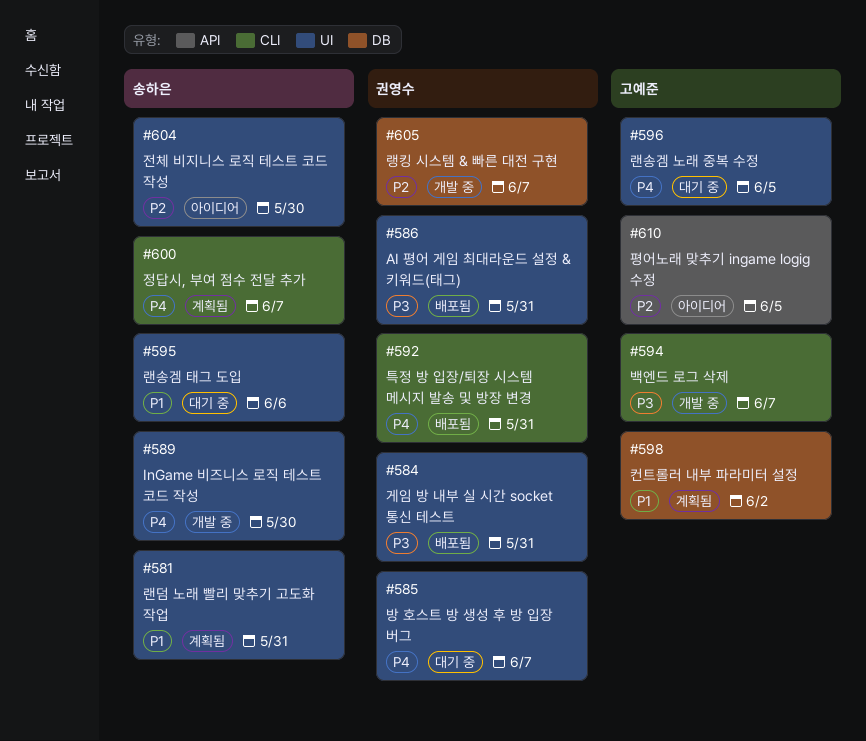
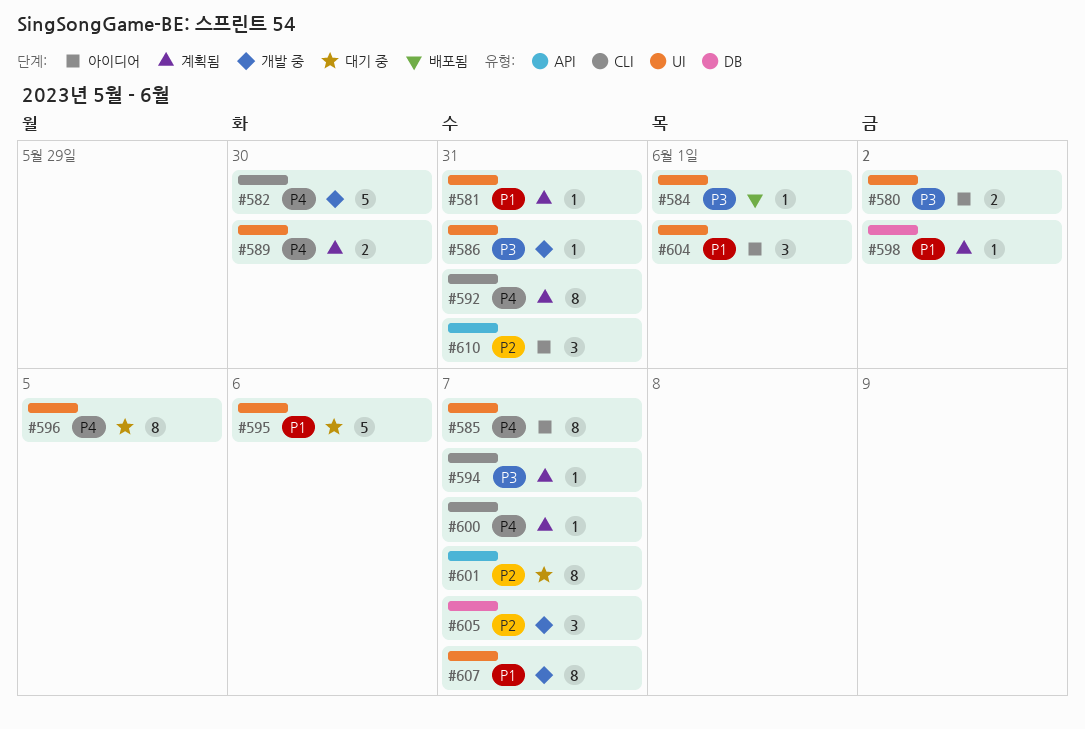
#580: none -> present
#582: none -> present
#584, due: May 31 -> Jun 1
#585, status: 대기 중 -> 아이디어
#586, status: 배포됨 -> 개발 중
#589, status: 개발 중 -> 계획됨
#592, status: 배포됨 -> 계획됨
#594, status: 개발 중 -> 계획됨
#601: none -> present
#604, priority: P2 -> P1
#604, due: May 30 -> Jun 1
#607: none -> present
#610, due: Jun 5 -> May 31

